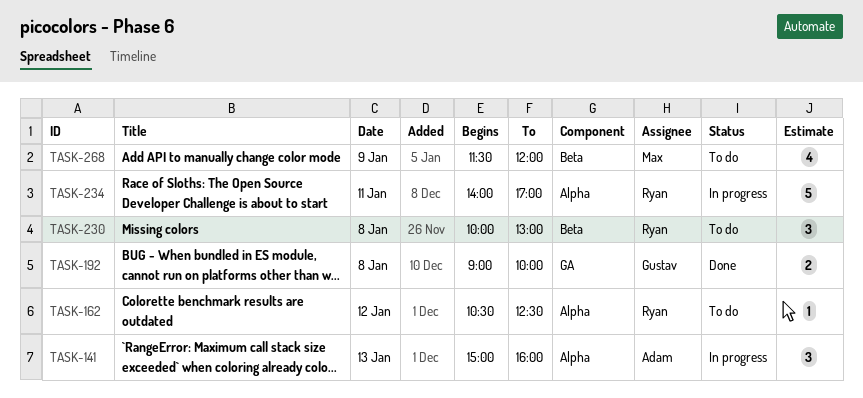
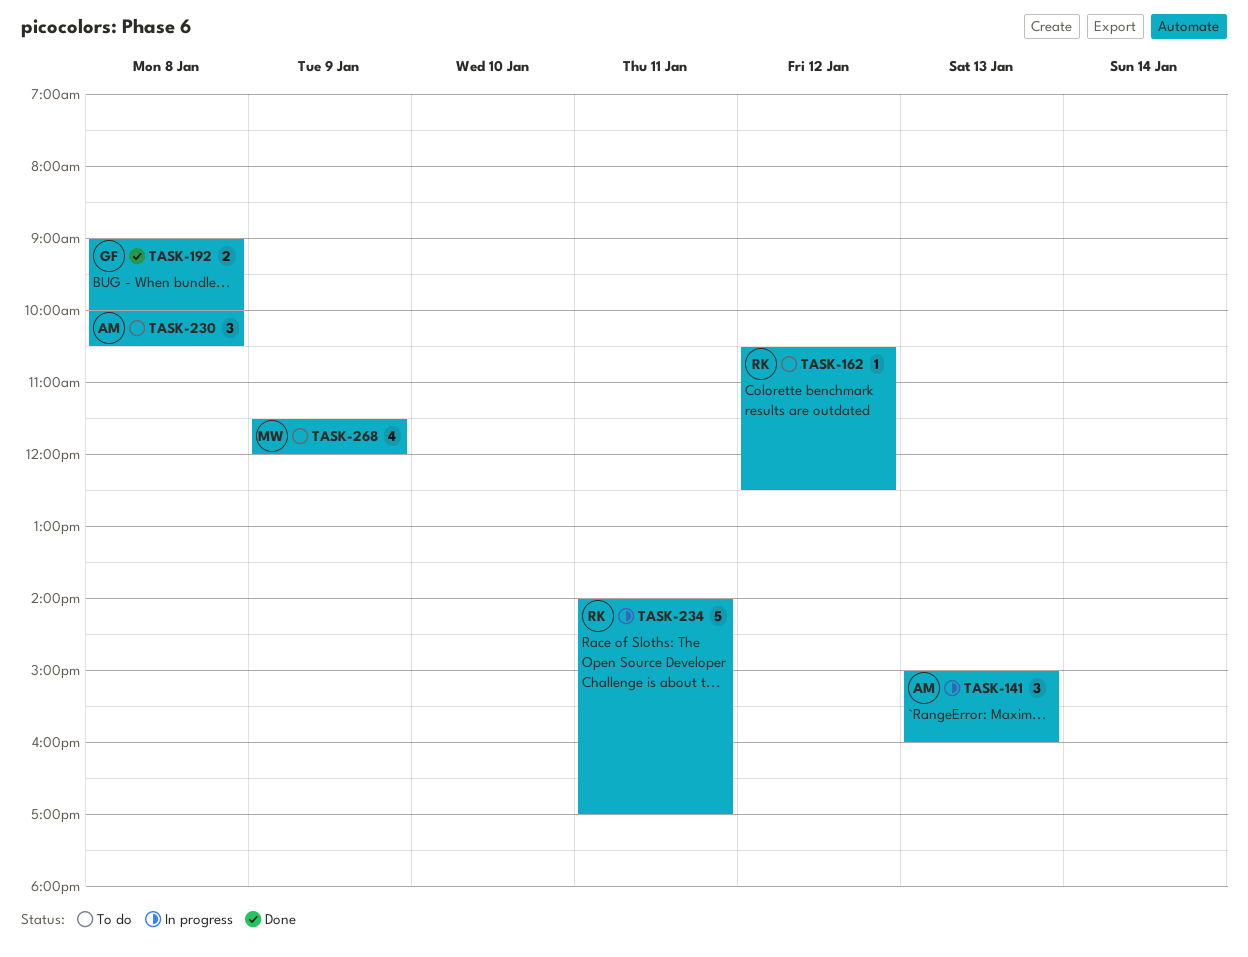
TASK-230, owner: Ryan -> Adam
TASK-230, ends: 13:00 -> 10:30

